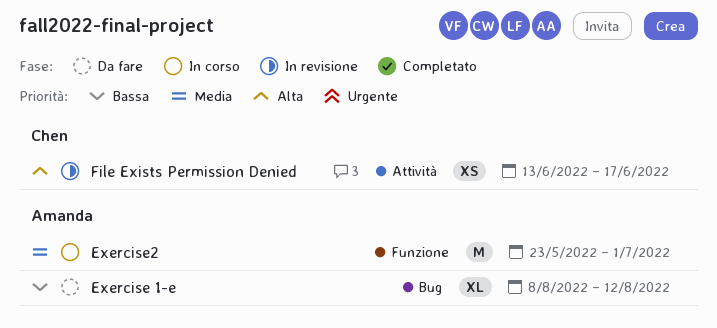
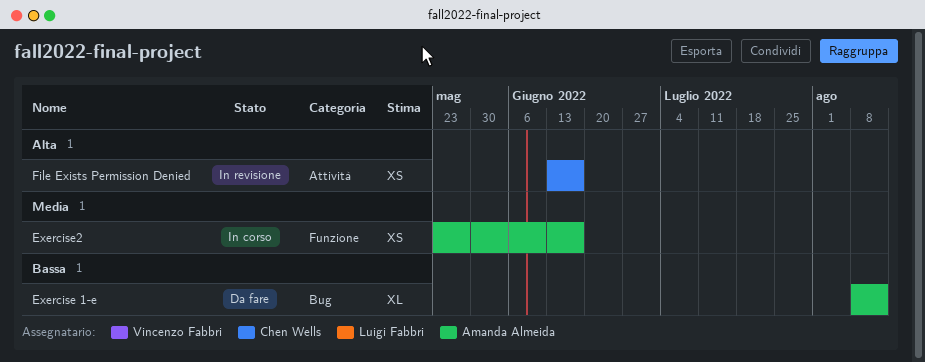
Exercise2, estimate: M -> XS
Exercise2, due: Jul 1 -> Jun 17

